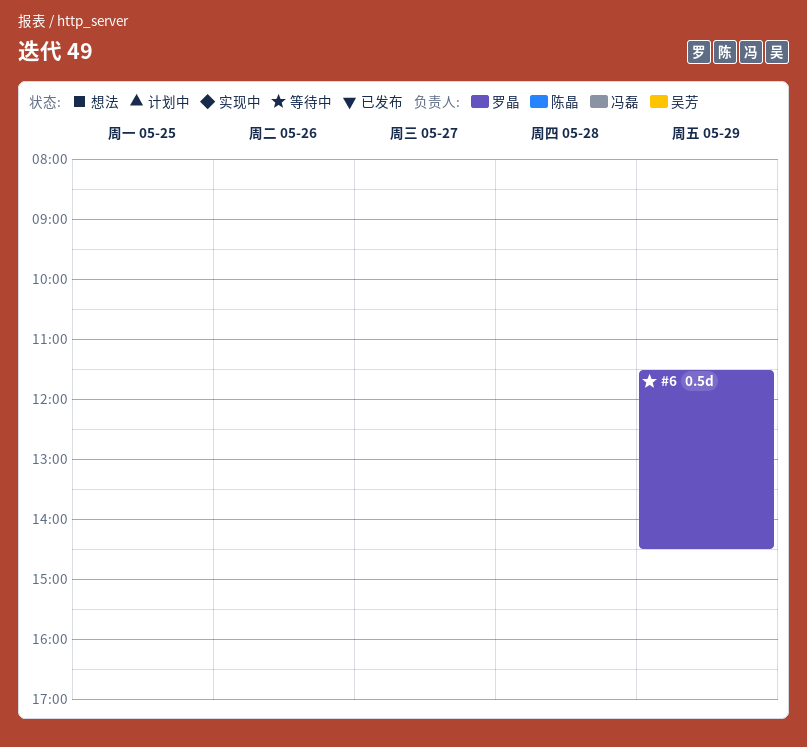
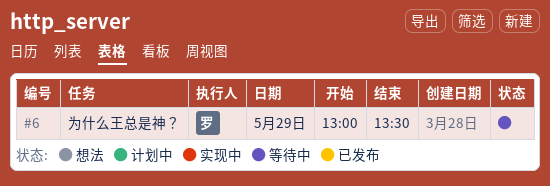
#6, begins: 11:30 -> 13:00
#6, ends: 14:30 -> 13:30

